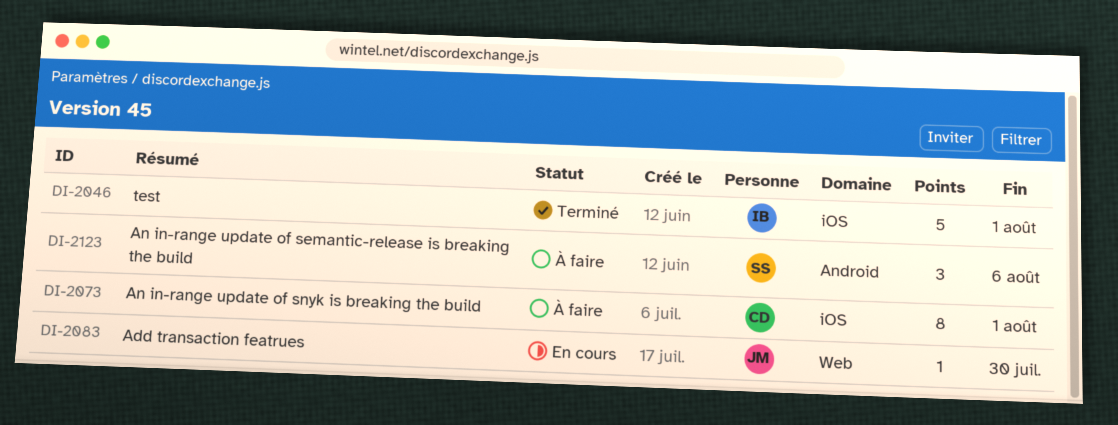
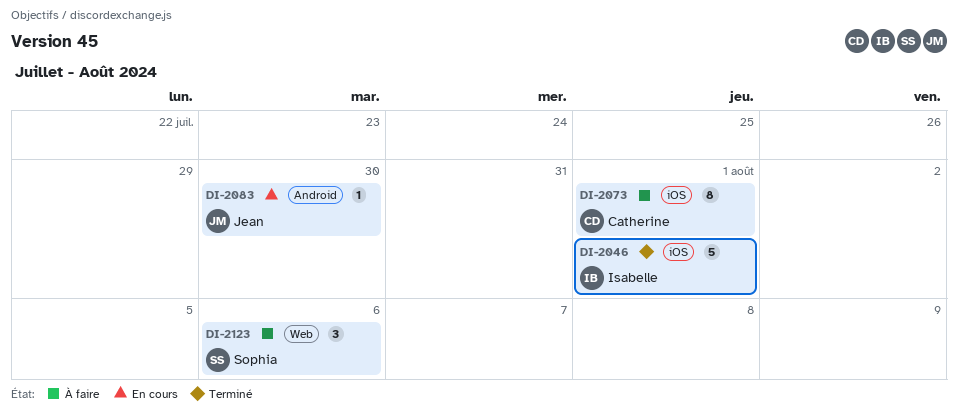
DI-2083, label: Web -> Android
DI-2123, label: Android -> Web

